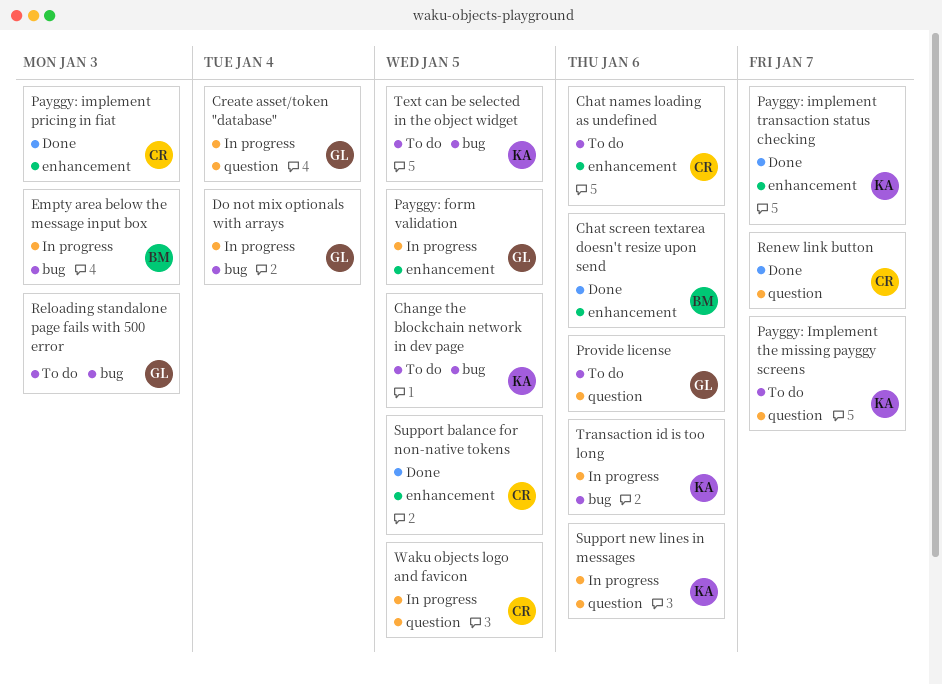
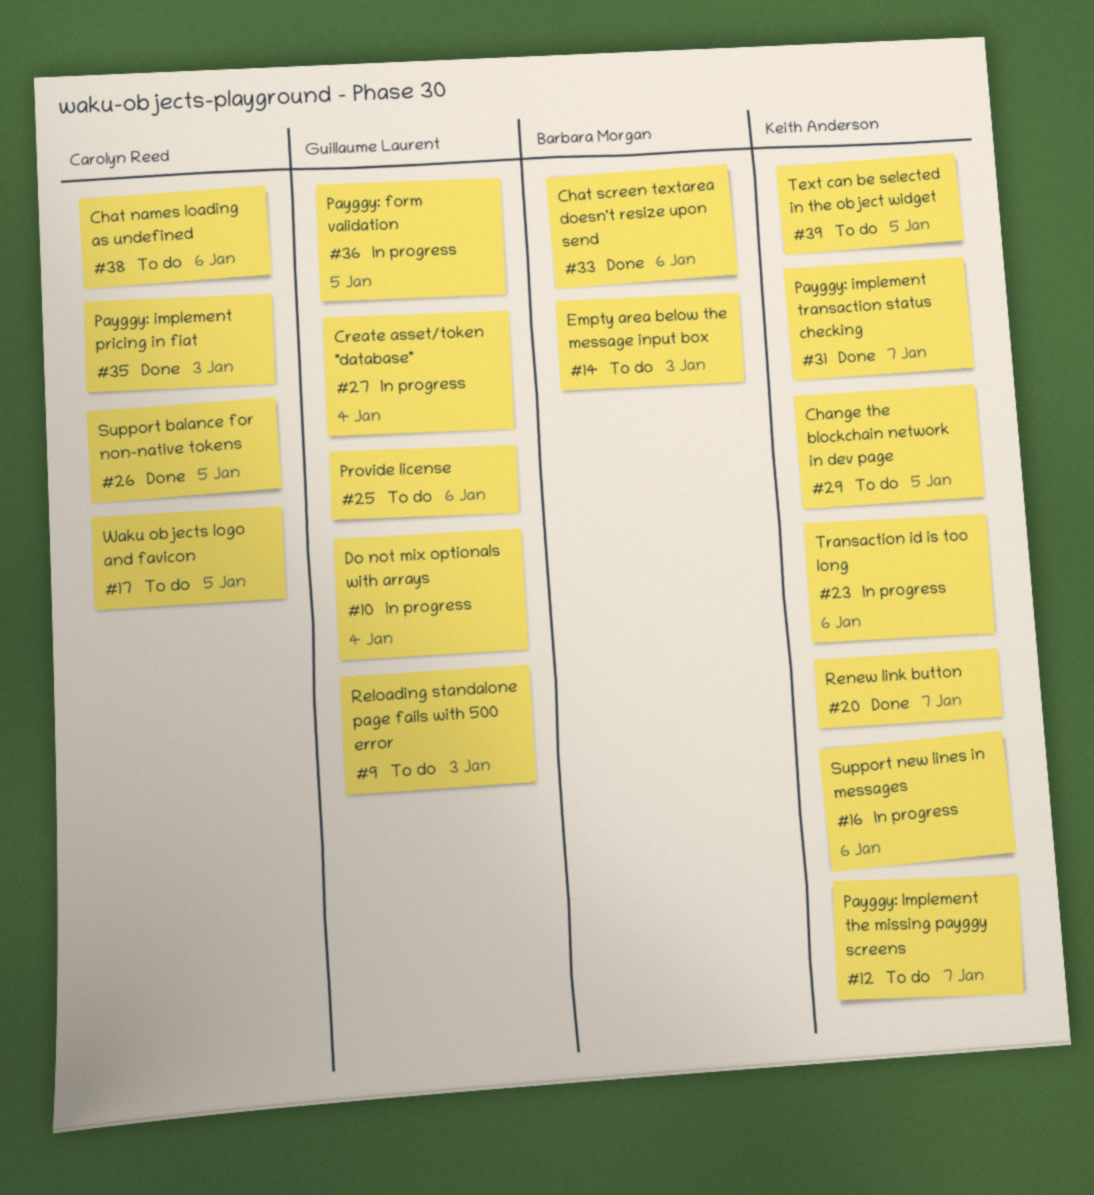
Empty area below the message input box, status: In progress -> To do
Renew link button, owner: Carolyn Reed -> Keith Anderson
Waku objects logo and favicon, status: In progress -> To do

